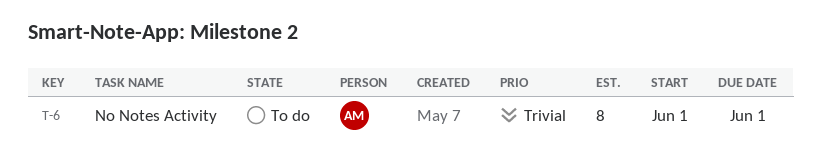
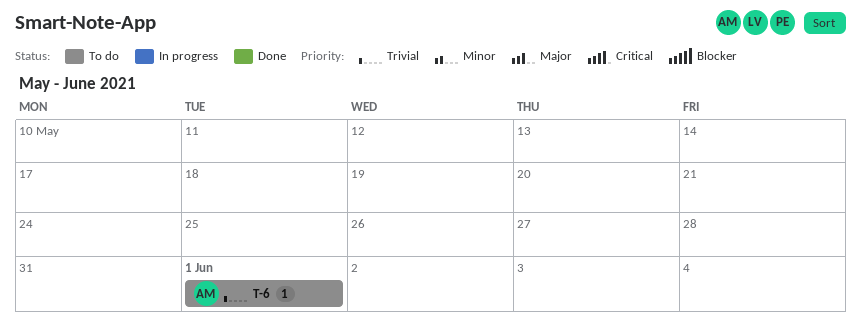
T-6, estimate: 8 -> 1

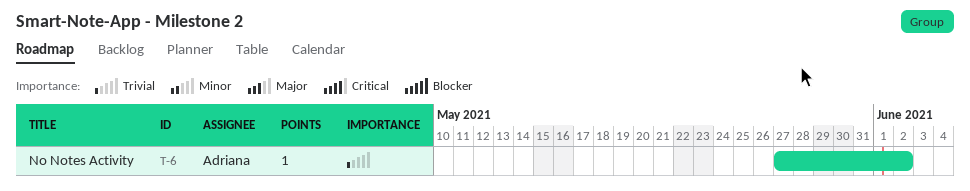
T-6, start: Jun 1 -> May 27
T-6, due: Jun 1 -> Jun 2

